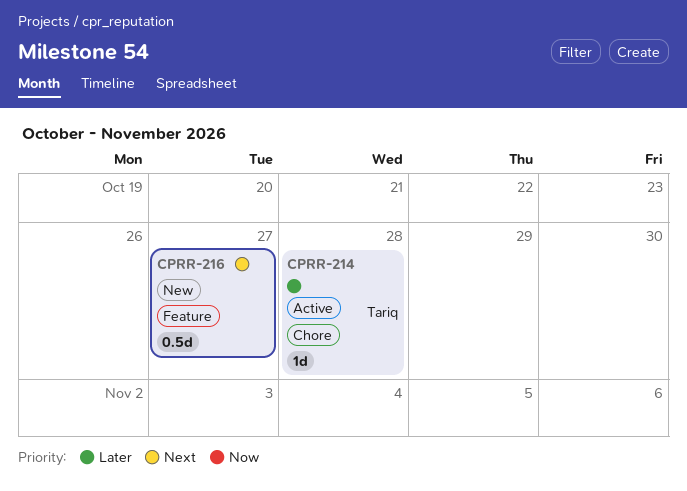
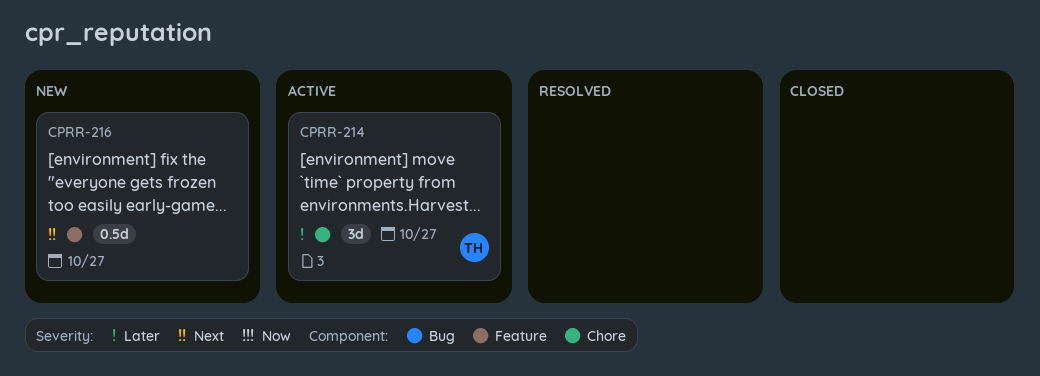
CPRR-214, estimate: 1d -> 3d
CPRR-214, due: Oct 28 -> Oct 27

